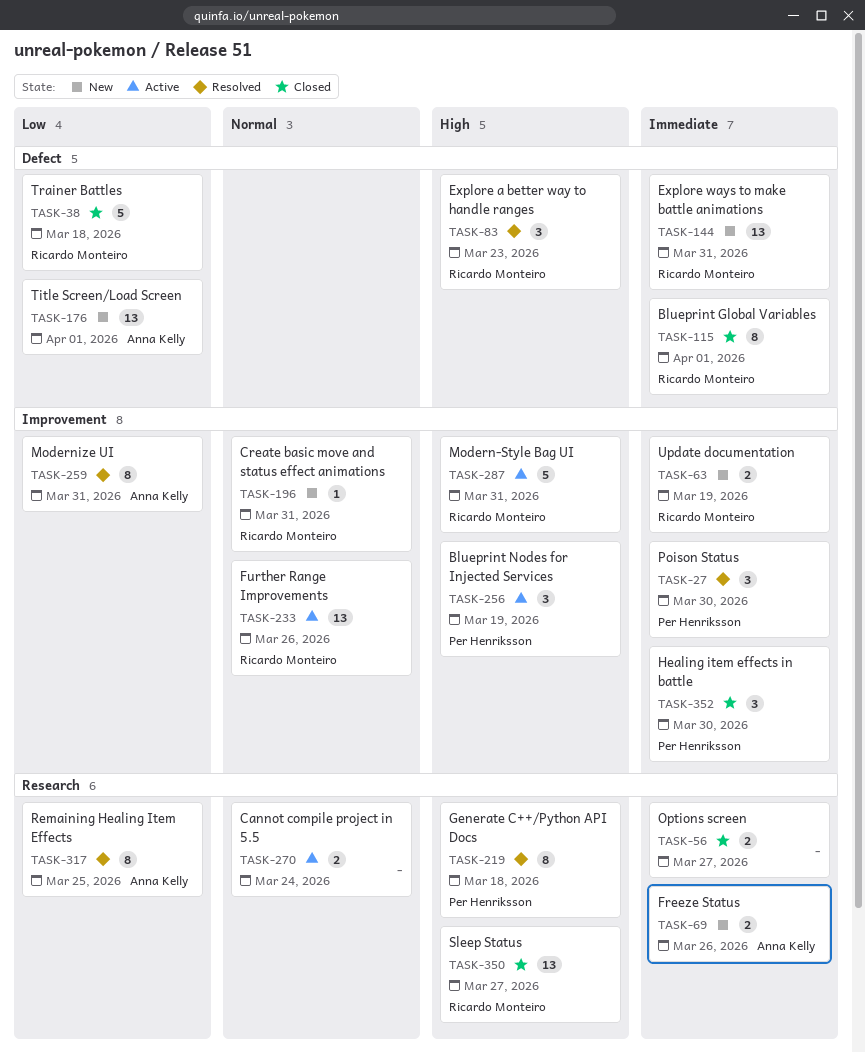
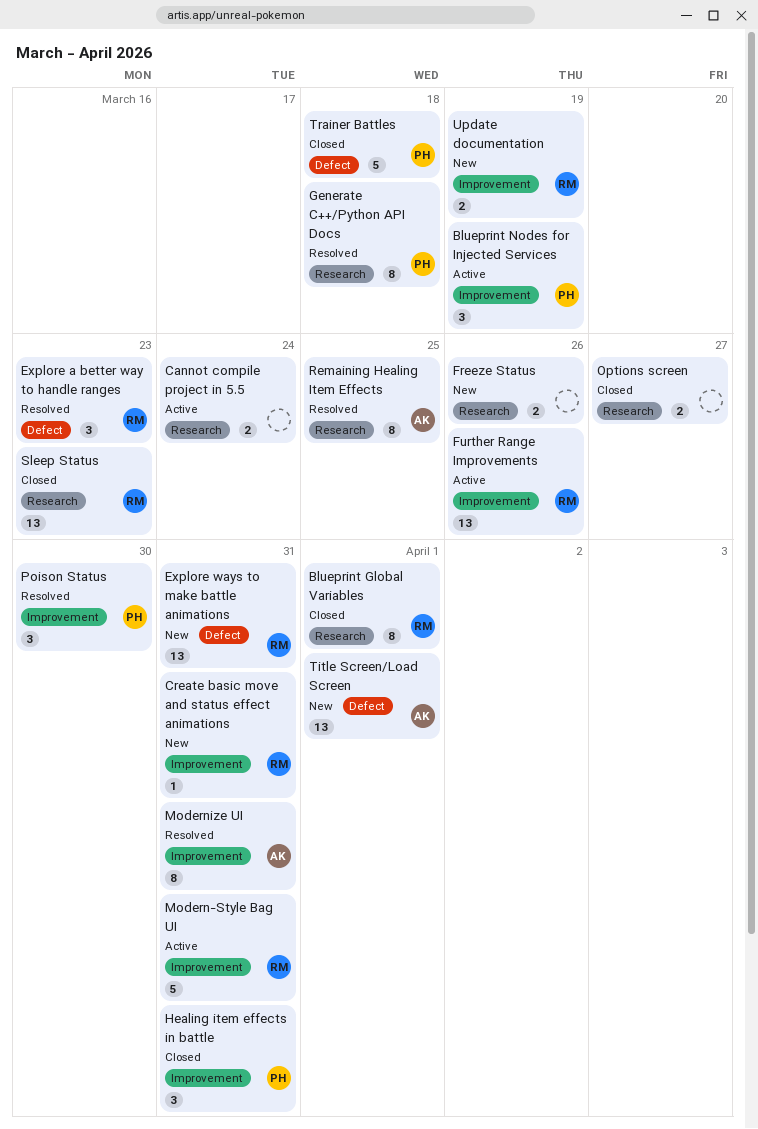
Blueprint Global Variables, label: Defect -> Research
Freeze Status, owner: Anna Kelly -> none
Healing item effects in battle, due: Mar 30 -> Mar 31
Sleep Status, due: Mar 27 -> Mar 23
Trainer Battles, owner: Ricardo Monteiro -> Per Henriksson

